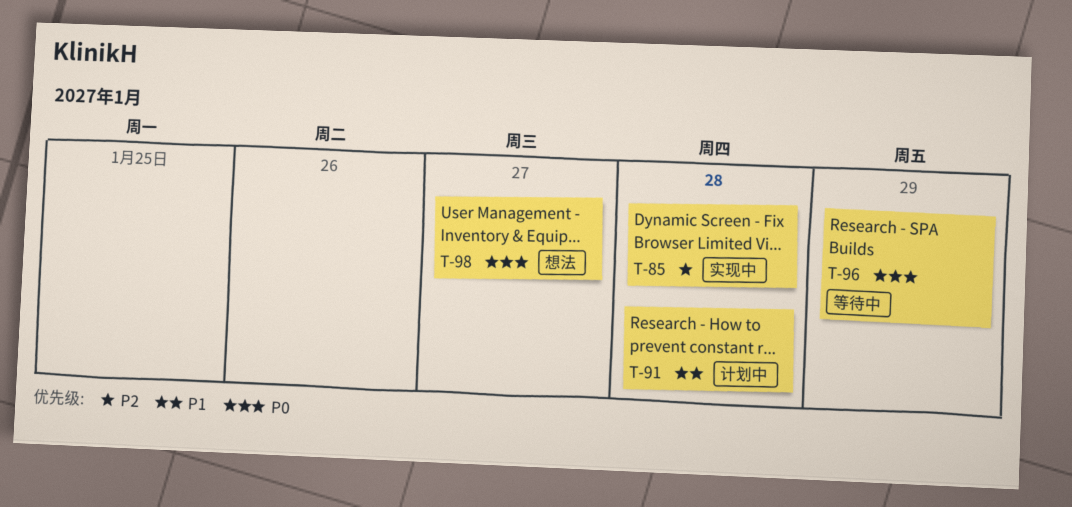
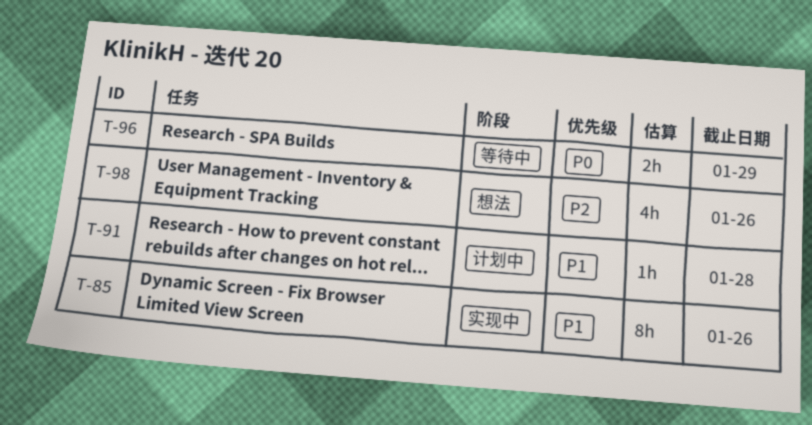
T-85, priority: P2 -> P1
T-85, due: Jan 28 -> Jan 26
T-98, priority: P0 -> P2
T-98, due: Jan 27 -> Jan 26

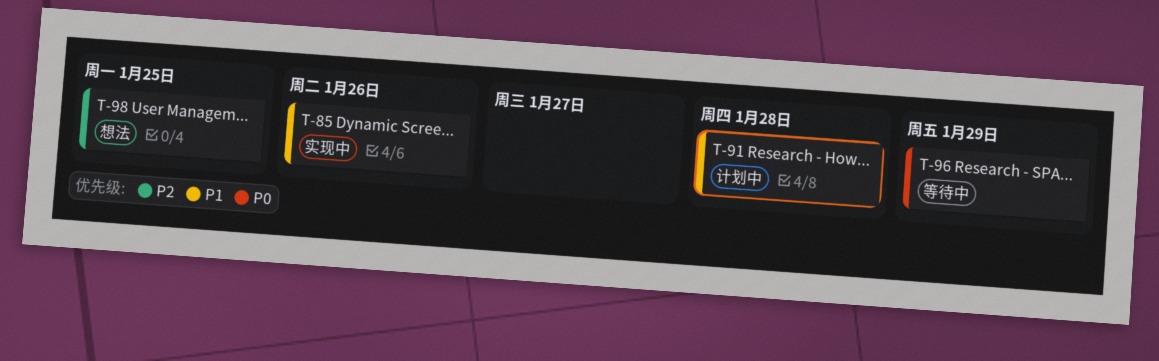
T-98, due: Jan 26 -> Jan 25

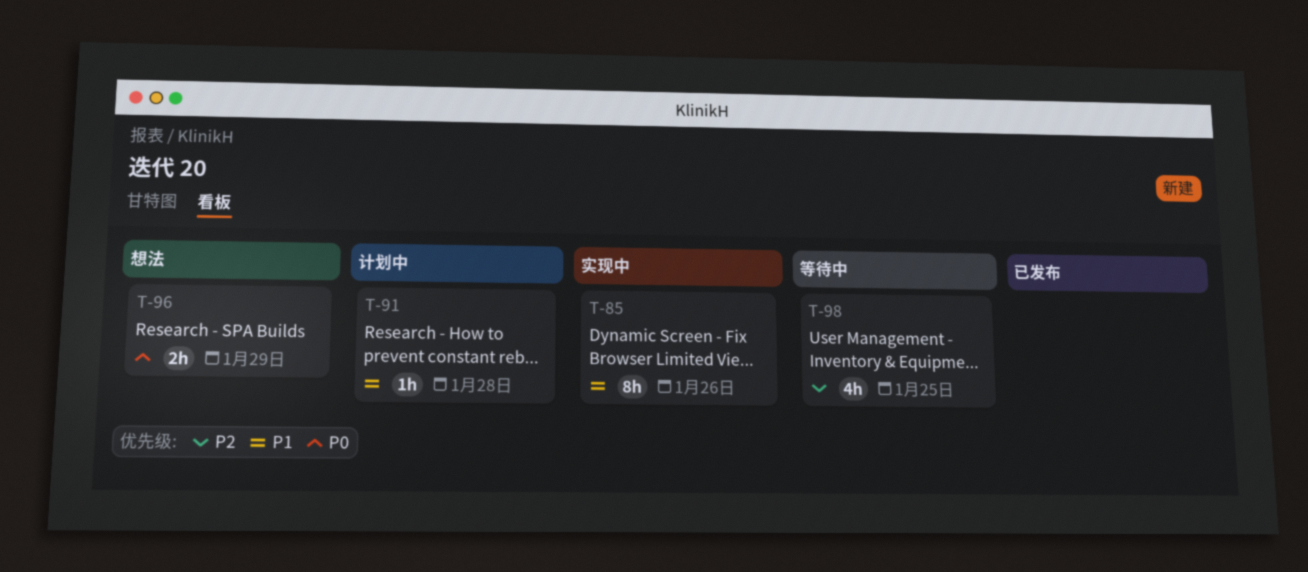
T-96, status: 等待中 -> 想法
T-98, status: 想法 -> 等待中

